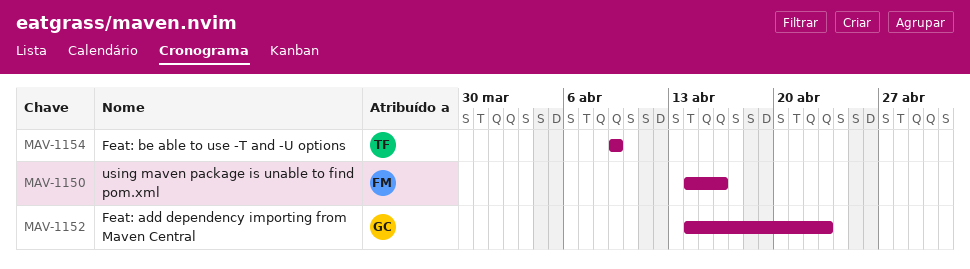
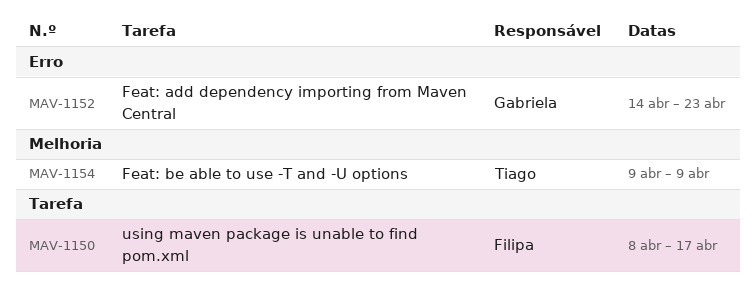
MAV-1150, start: Apr 14 -> Apr 8
MAV-1150, due: Apr 16 -> Apr 17

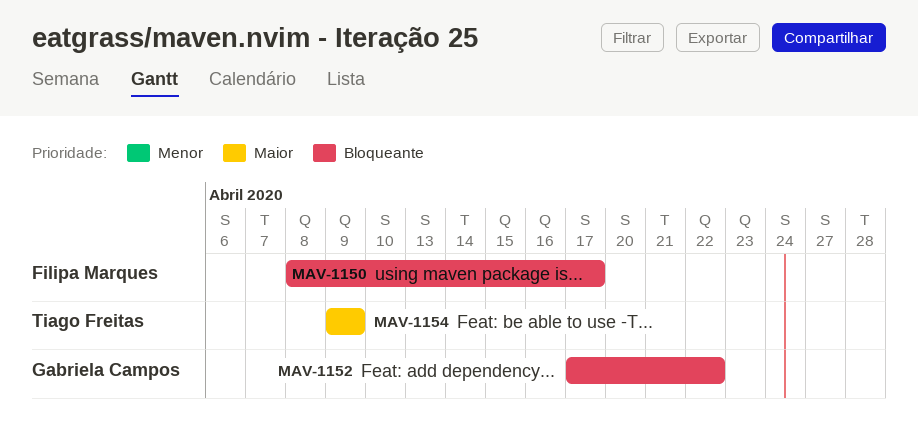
MAV-1152, start: Apr 14 -> Apr 17
MAV-1152, due: Apr 23 -> Apr 22

